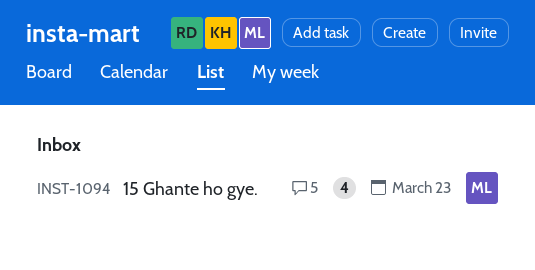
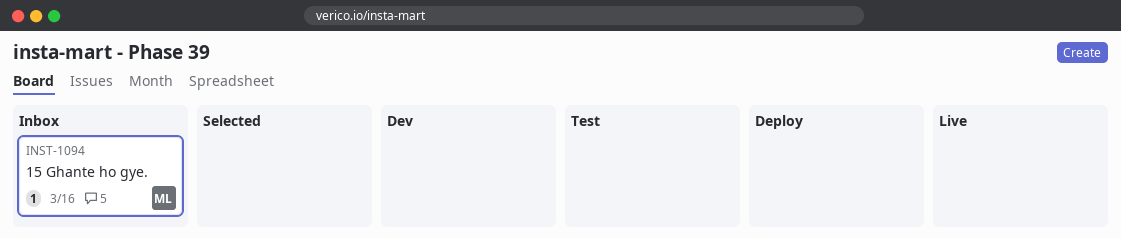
INST-1094, estimate: 4 -> 1
INST-1094, due: Mar 23 -> Mar 16

